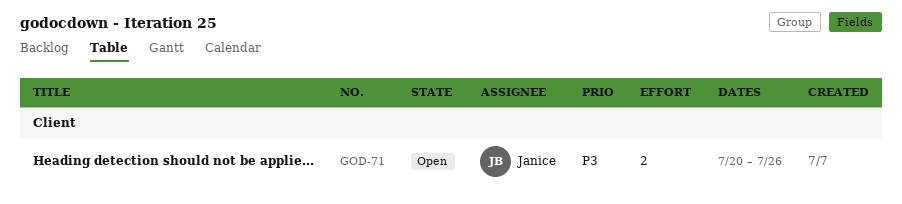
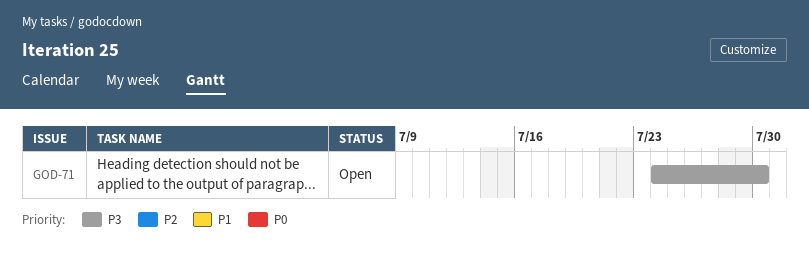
GOD-71, start: Jul 20 -> Jul 24
GOD-71, due: Jul 26 -> Jul 30

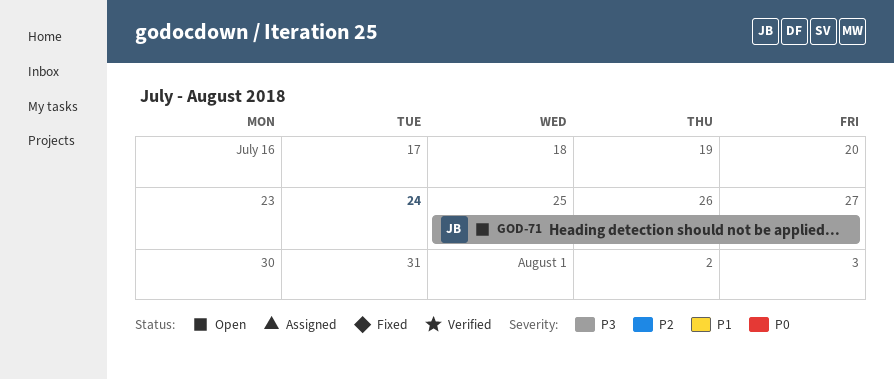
GOD-71, start: Jul 24 -> Jul 25
GOD-71, due: Jul 30 -> Jul 27

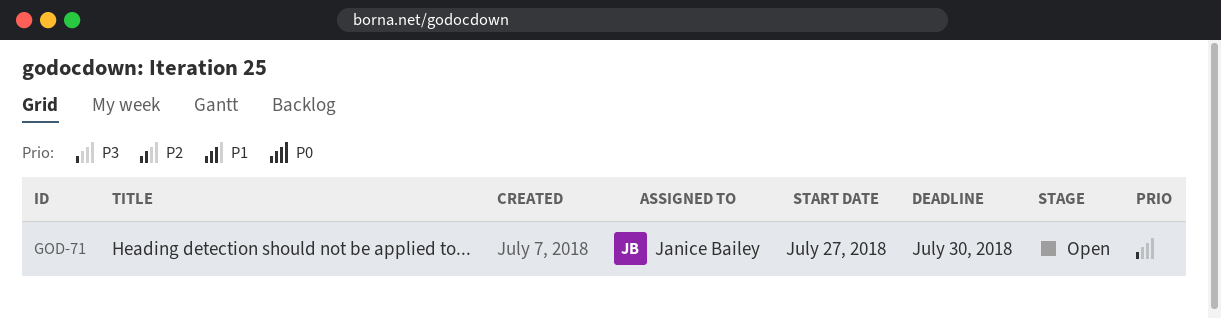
GOD-71, start: Jul 25 -> Jul 27
GOD-71, due: Jul 27 -> Jul 30

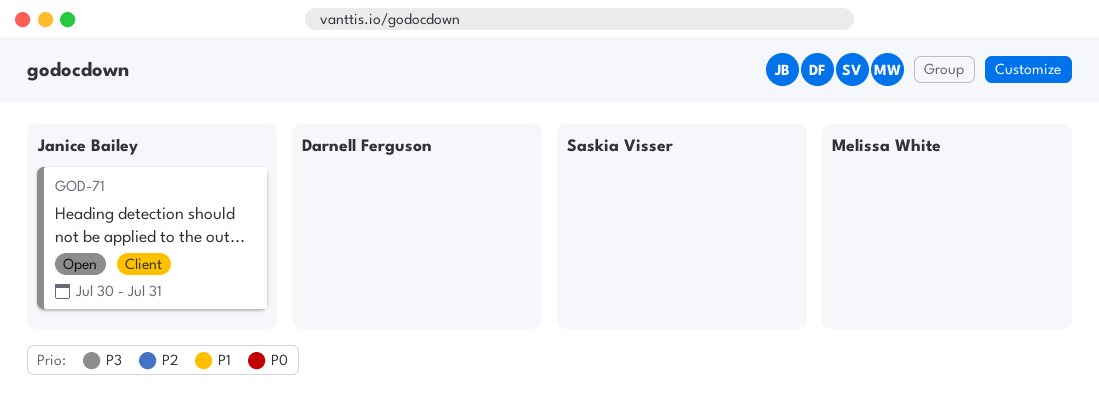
GOD-71, start: Jul 27 -> Jul 30
GOD-71, due: Jul 30 -> Jul 31

